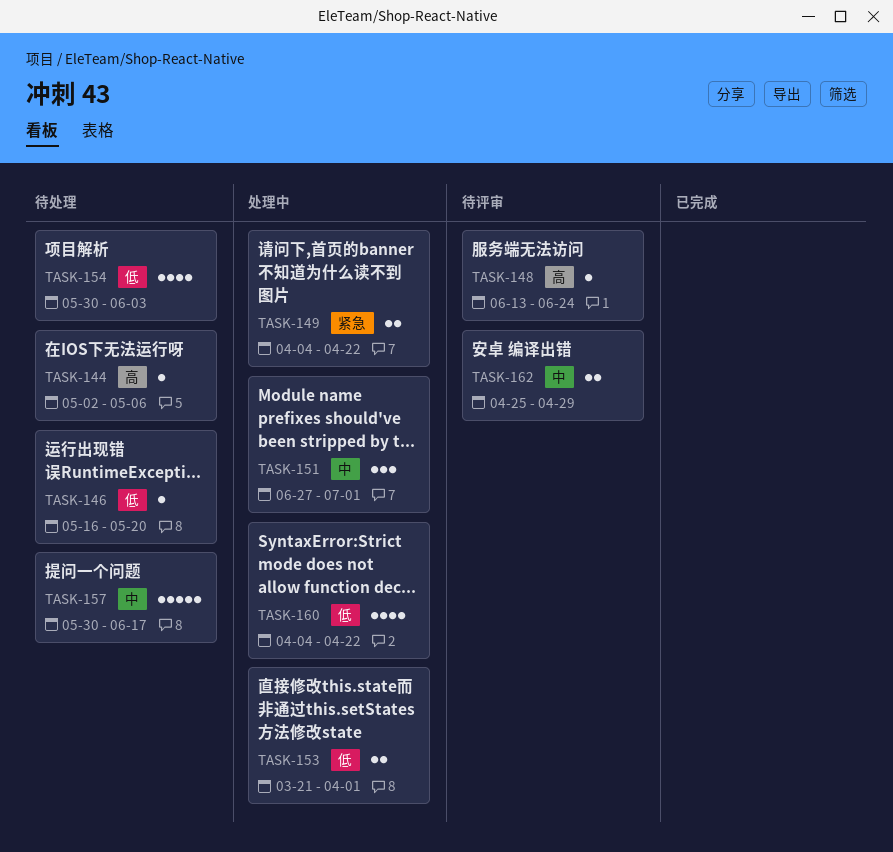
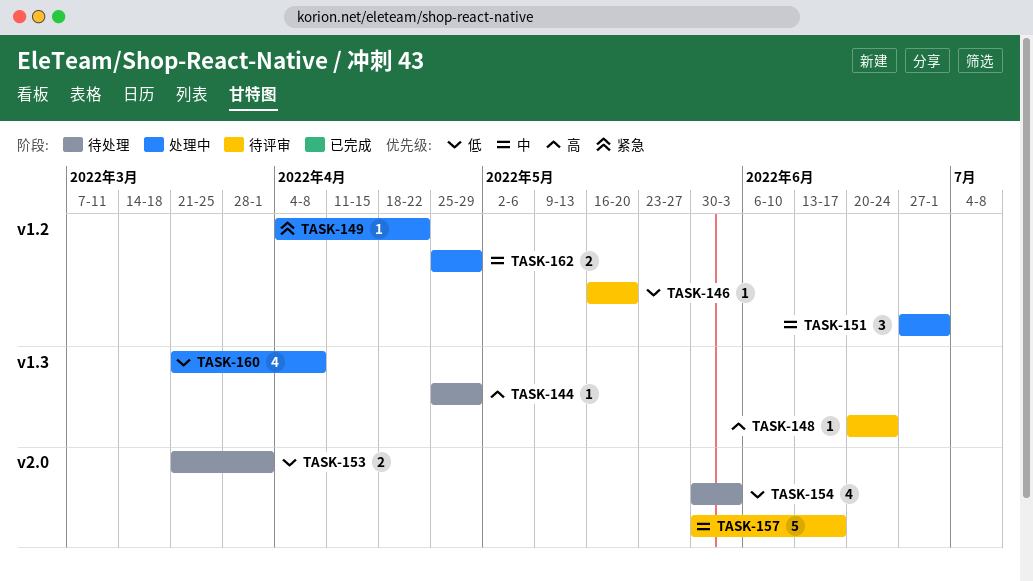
TASK-144, start: May 2 -> Apr 25
TASK-144, due: May 6 -> Apr 29
TASK-146, status: 待处理 -> 待评审
TASK-148, start: Jun 13 -> Jun 20
TASK-149, estimate: 2 -> 1
TASK-153, status: 处理中 -> 待处理
TASK-157, status: 待处理 -> 待评审
TASK-160, start: Apr 4 -> Mar 21
TASK-160, due: Apr 22 -> Apr 8
TASK-162, status: 待评审 -> 处理中

